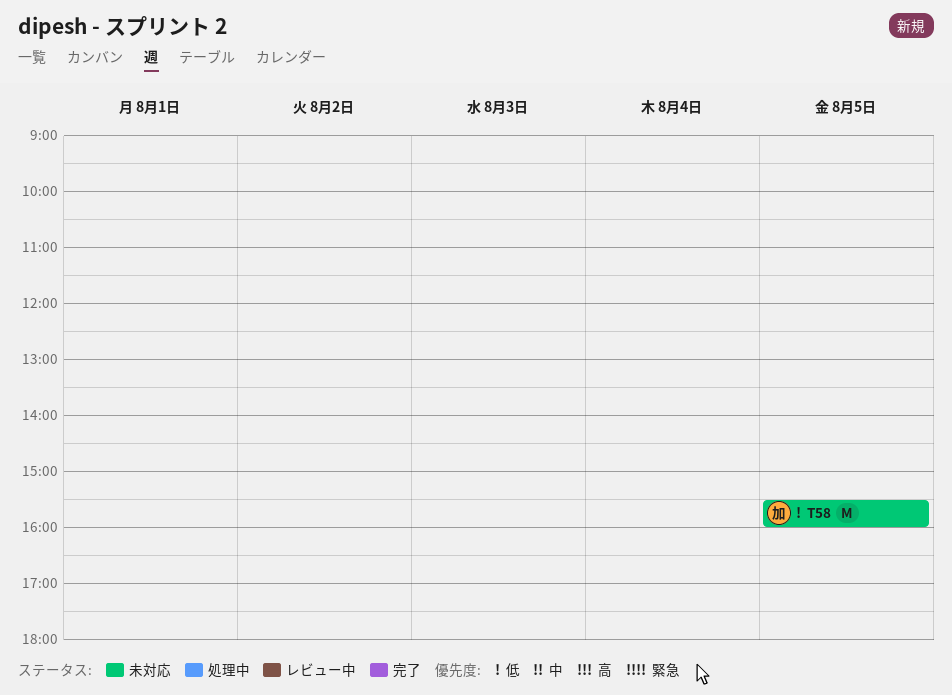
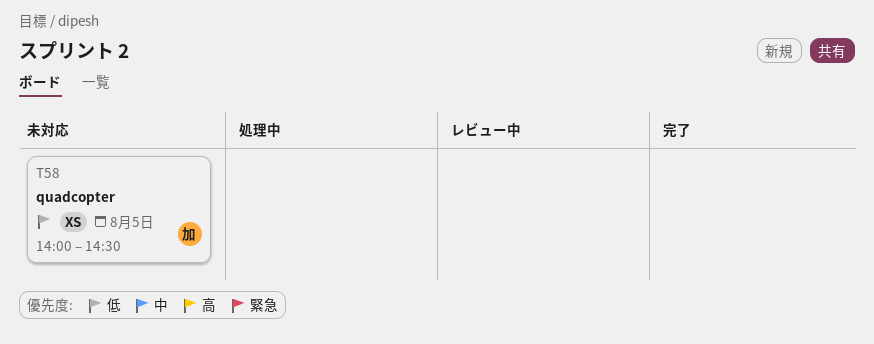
T58, estimate: M -> XS
T58, begins: 15:30 -> 14:00
T58, ends: 16:00 -> 14:30

